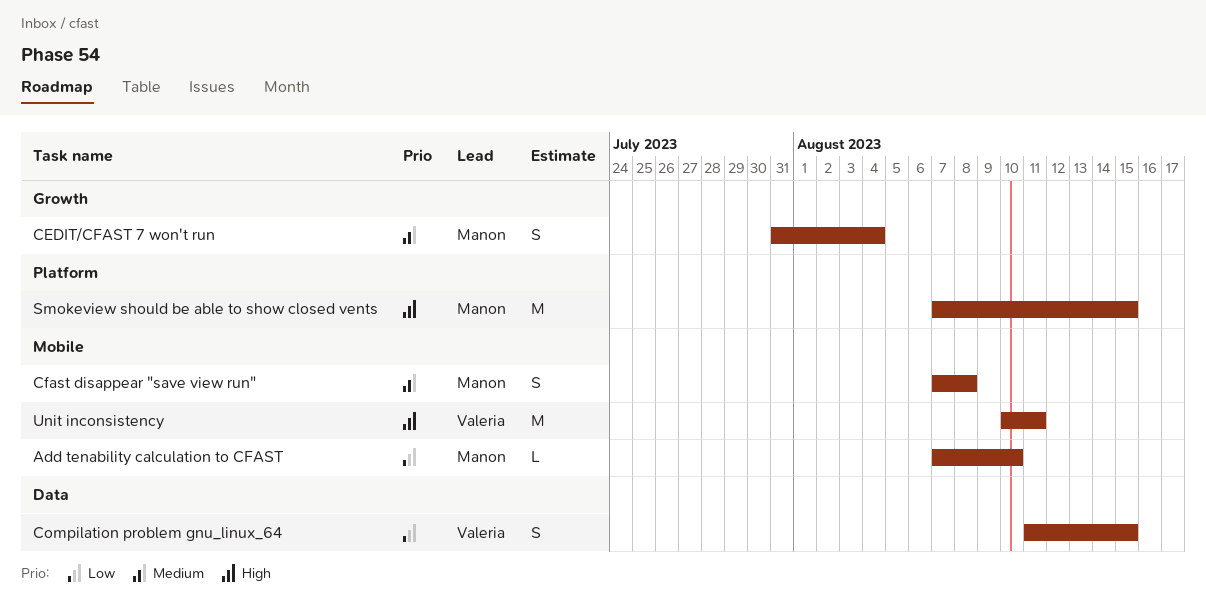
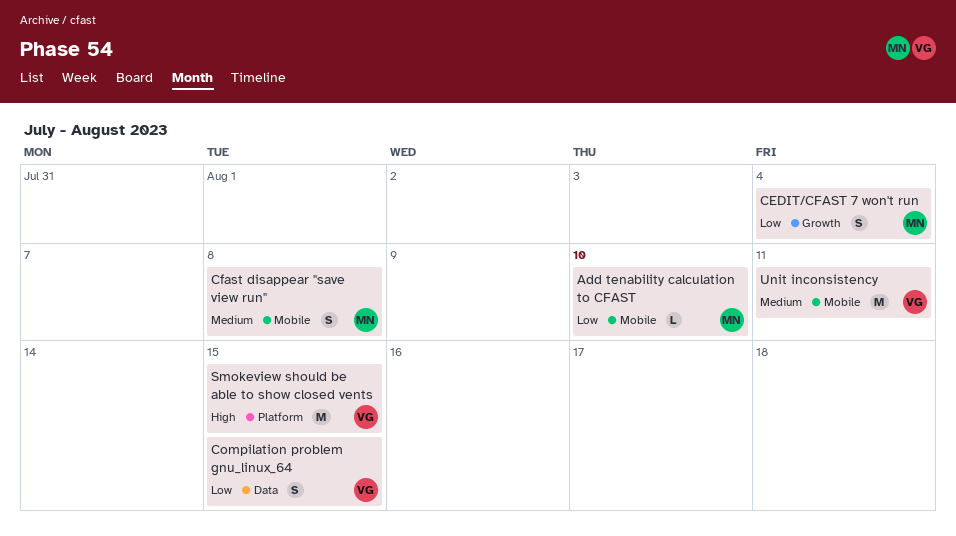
CEDIT/CFAST 7 won't run, priority: Medium -> Low
Smokeview should be able to show closed vents, owner: Manon -> Valeria
Unit inconsistency, priority: High -> Medium

